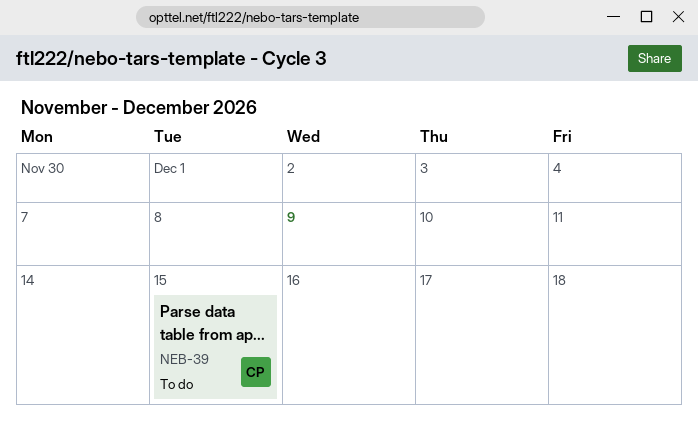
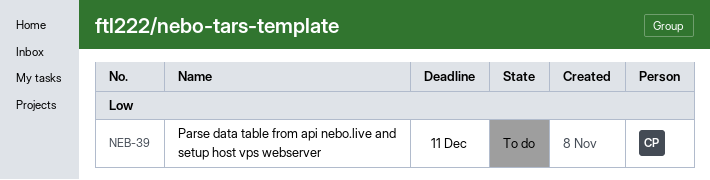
NEB-39, due: Dec 15 -> Dec 11

